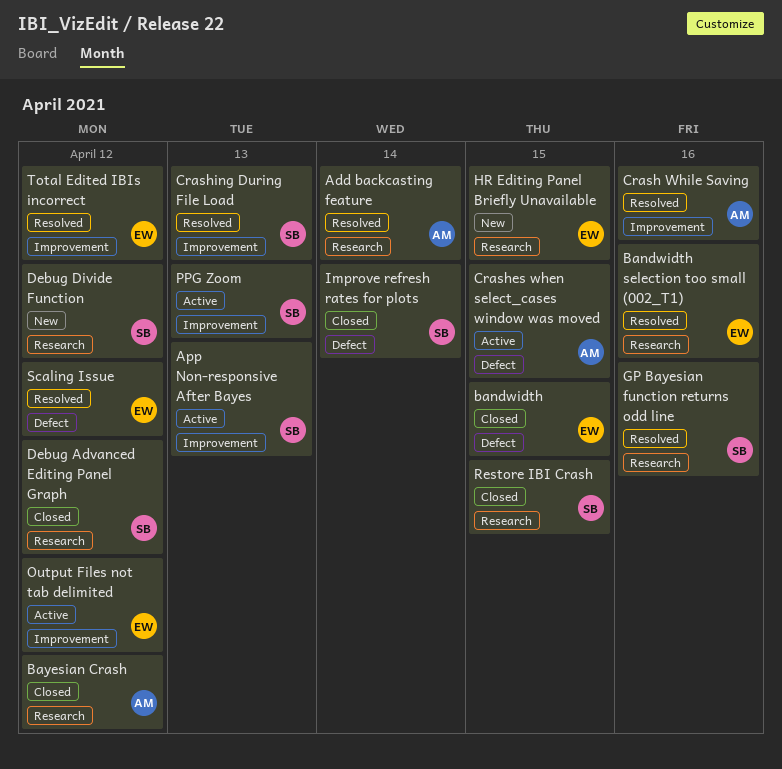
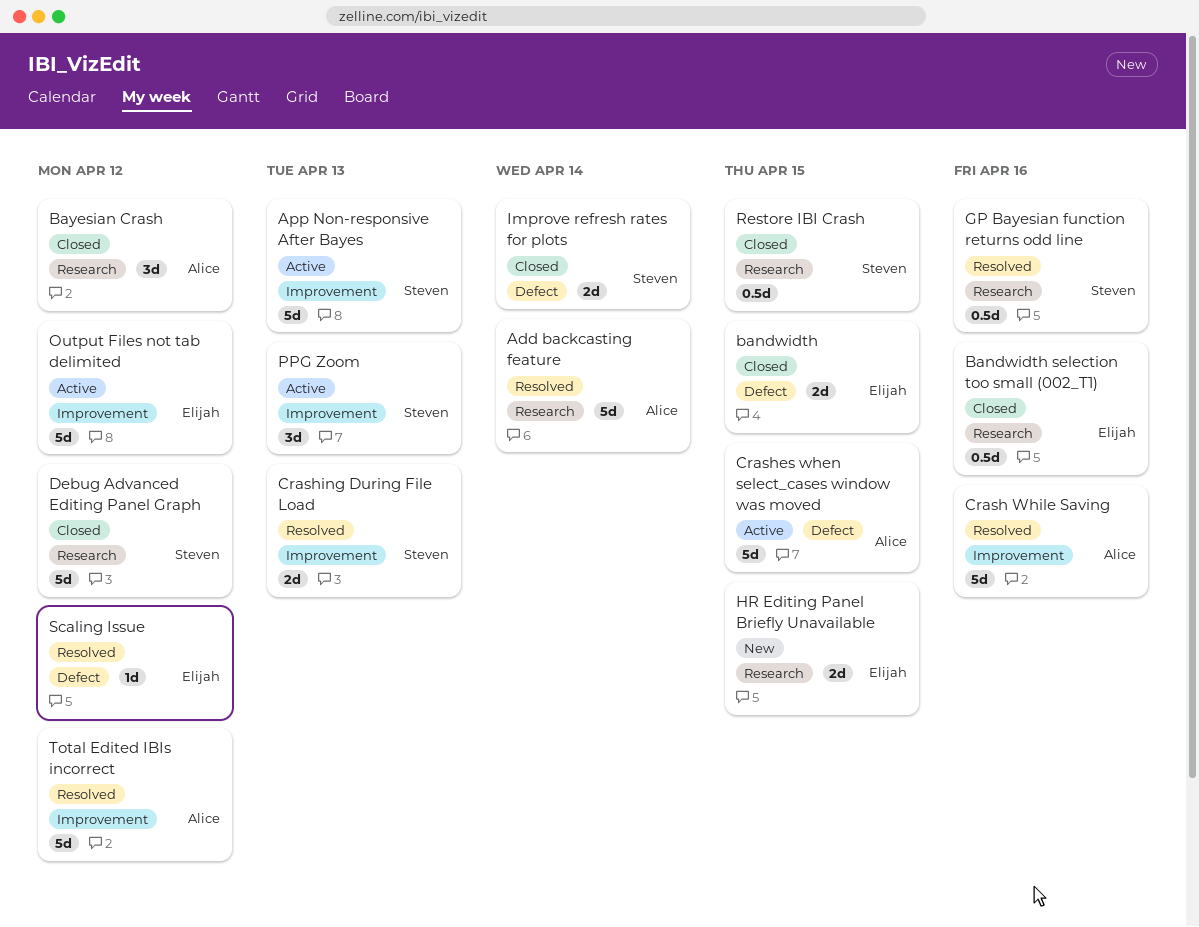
Bandwidth selection too small (002_T1), status: Resolved -> Closed
Debug Divide Function: present -> none
Total Edited IBIs incorrect, owner: Elijah -> Alice

